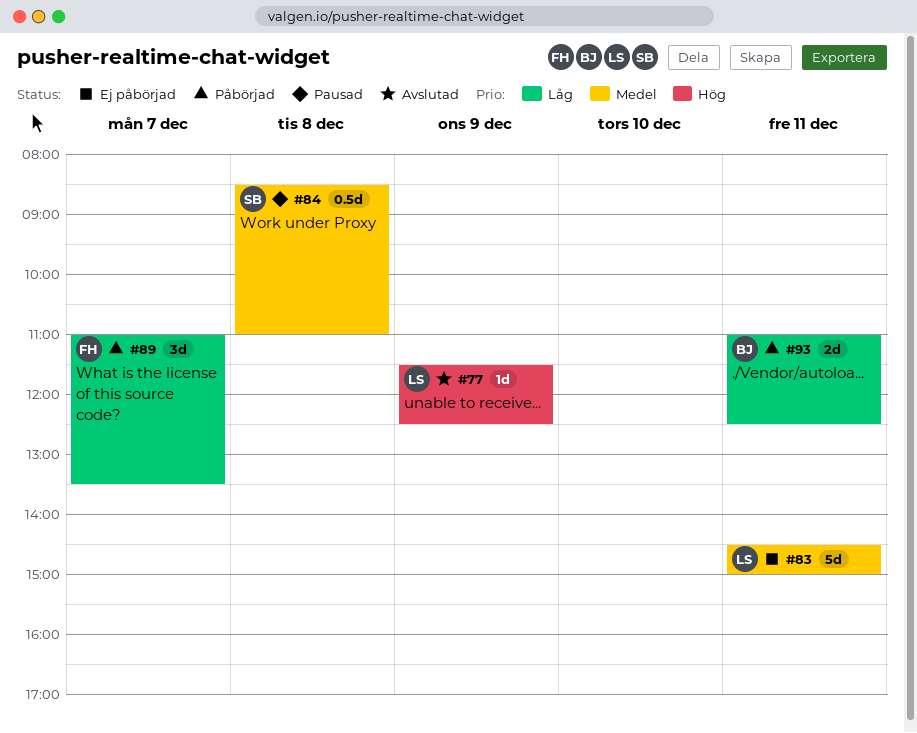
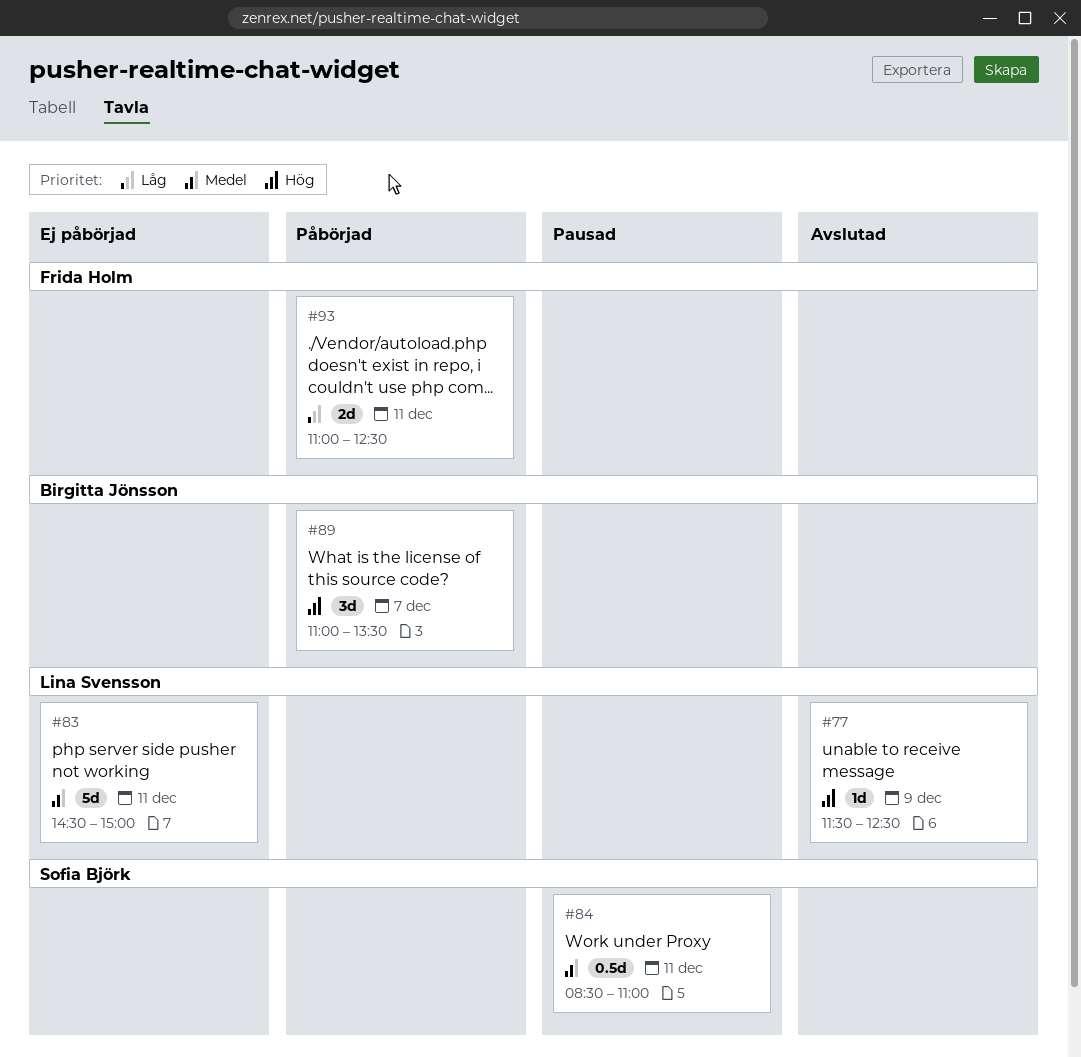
#84, day: Dec 8 -> Dec 11
#89, owner: Frida Holm -> Birgitta Jönsson
#89, priority: Låg -> Hög
#93, owner: Birgitta Jönsson -> Frida Holm

